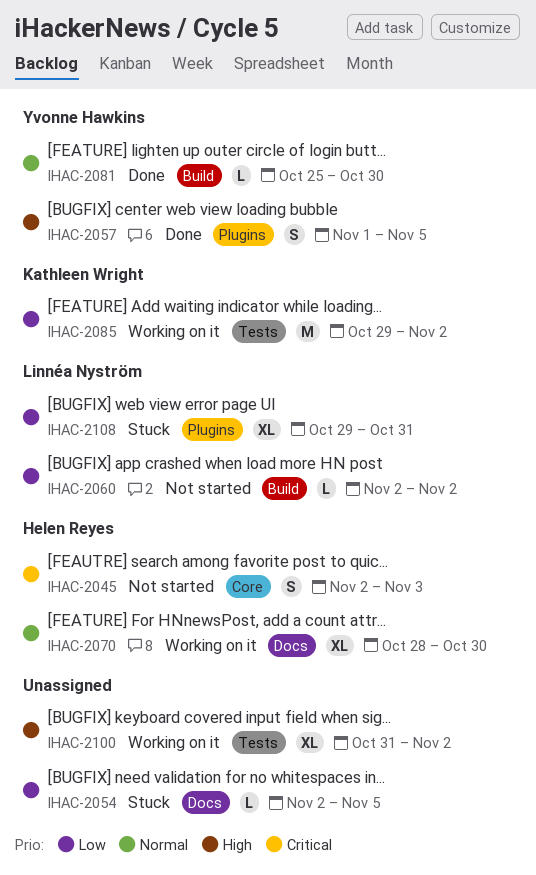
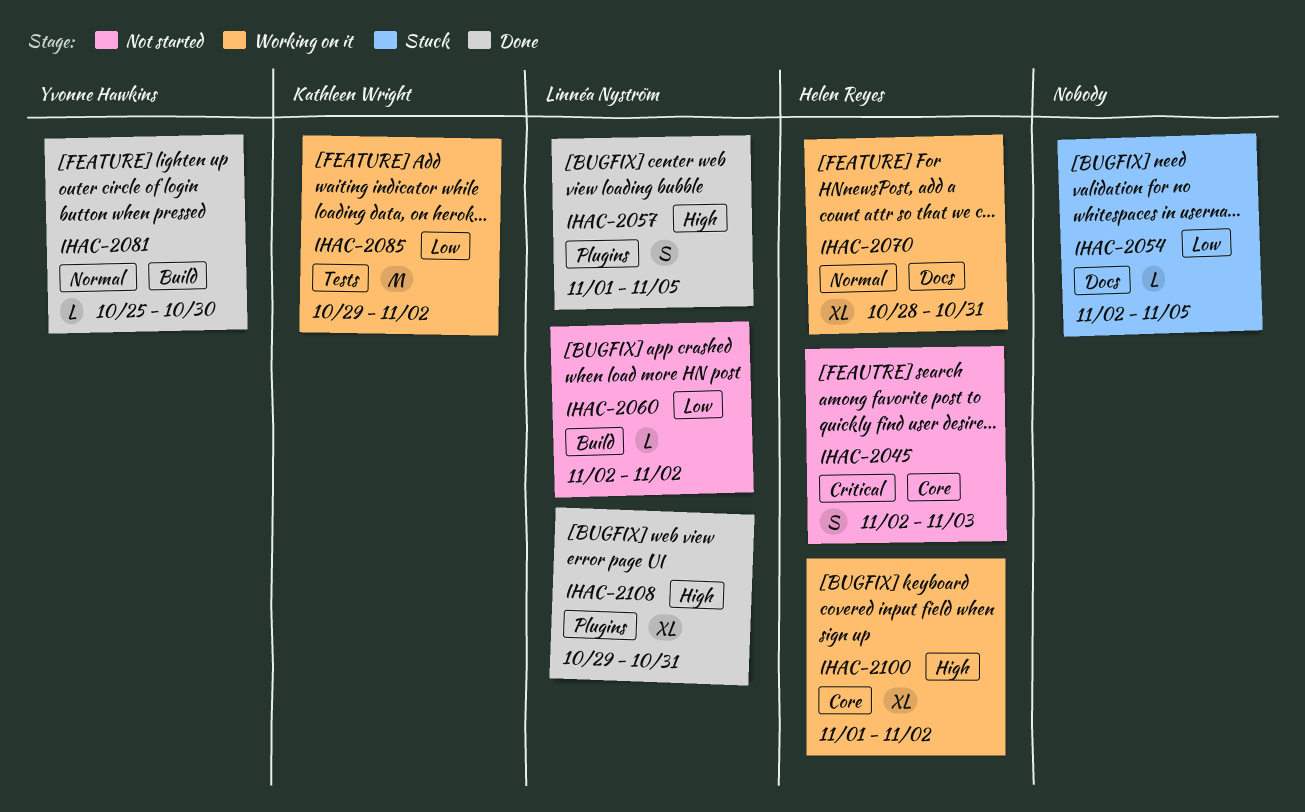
IHAC-2057, owner: Yvonne Hawkins -> Linnéa Nyström
IHAC-2070, due: Oct 30 -> Oct 31
IHAC-2100, owner: none -> Helen Reyes
IHAC-2100, label: Tests -> Core
IHAC-2100, start: Oct 31 -> Nov 1
IHAC-2108, status: Stuck -> Done
IHAC-2108, priority: Low -> High

